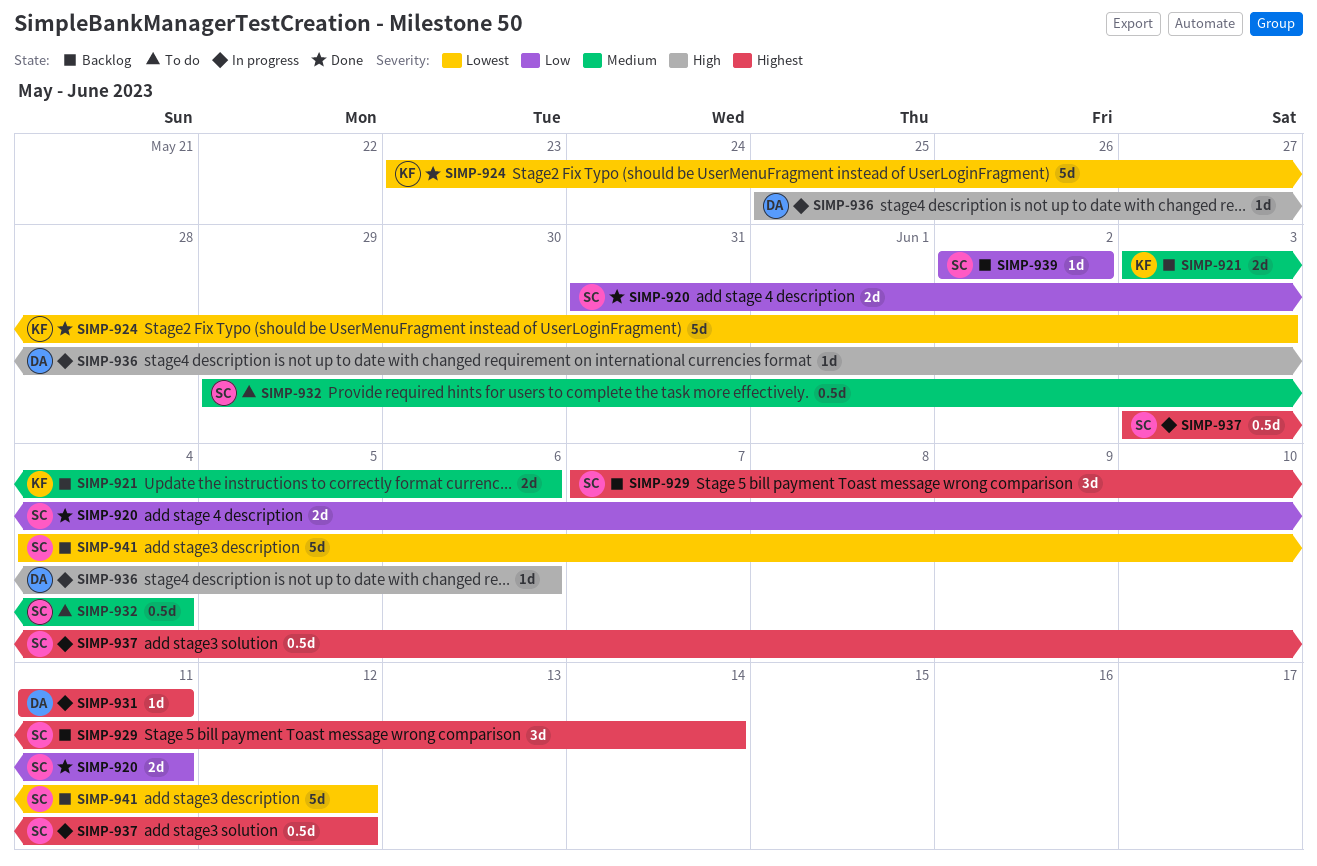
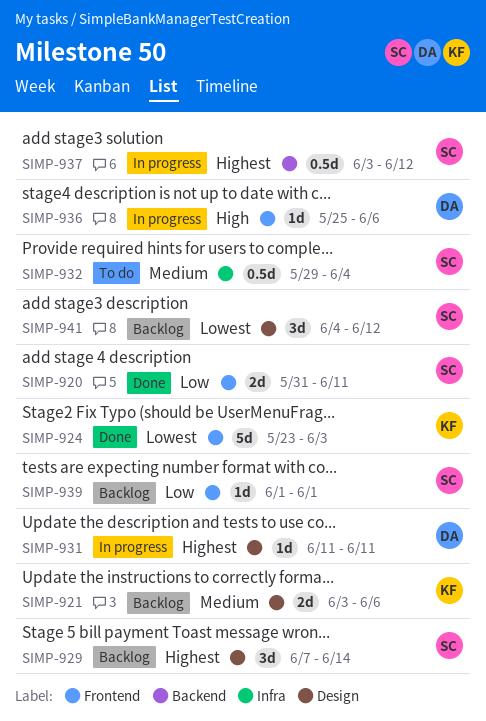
SIMP-939, start: Jun 2 -> Jun 1
SIMP-939, due: Jun 2 -> Jun 1
SIMP-941, estimate: 5d -> 3d

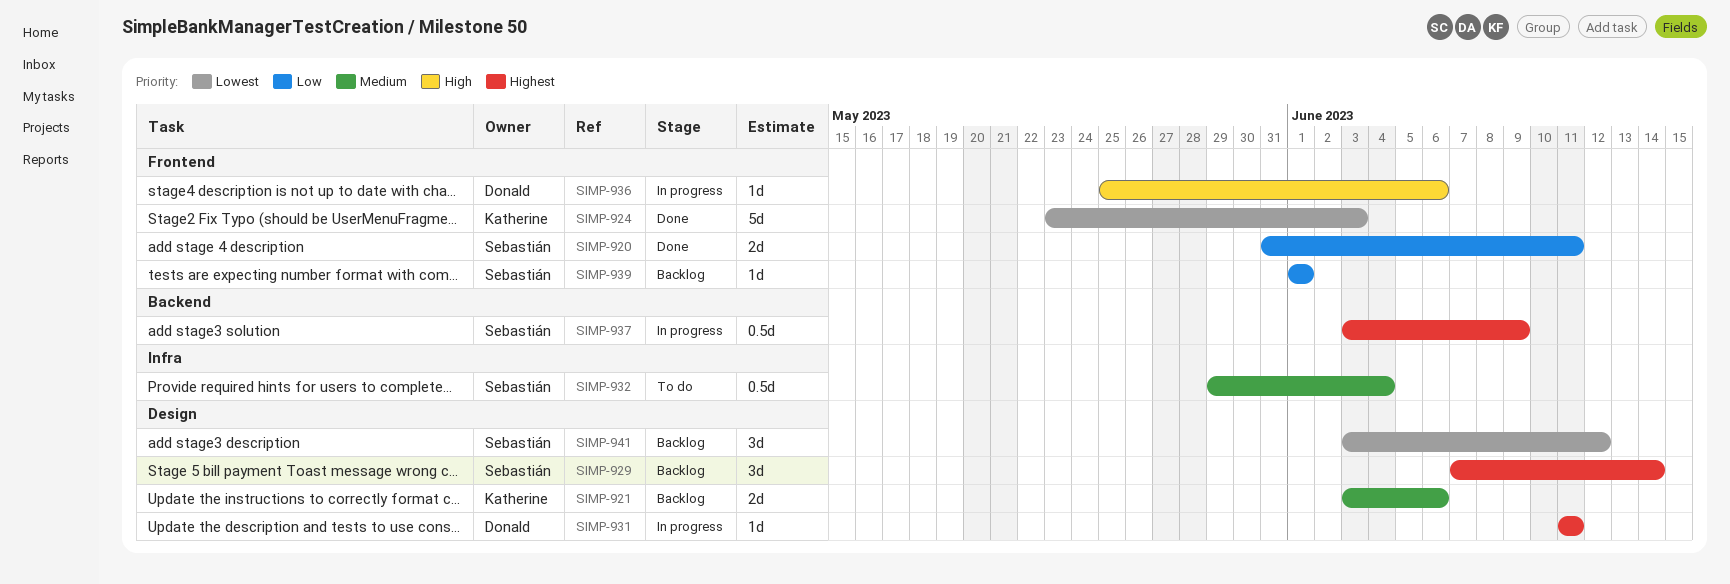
SIMP-937, due: Jun 12 -> Jun 9
SIMP-941, start: Jun 4 -> Jun 3

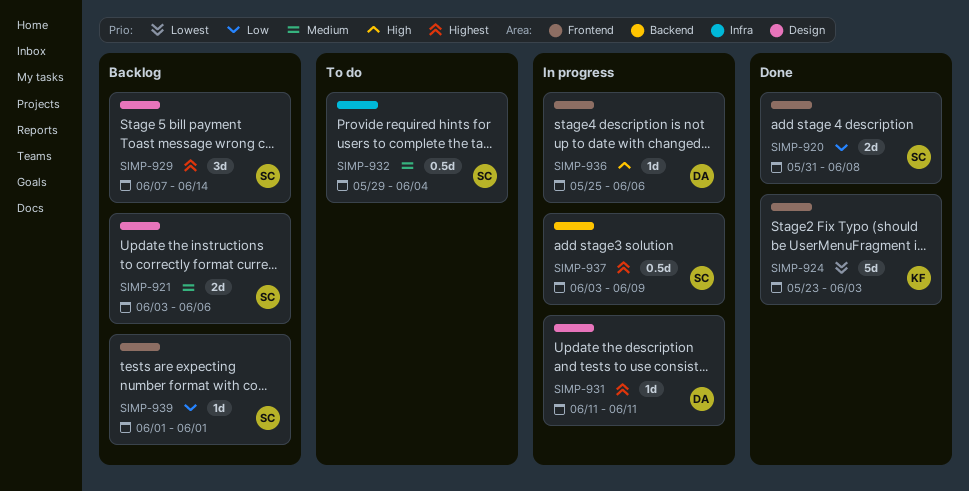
SIMP-920, due: Jun 11 -> Jun 8
SIMP-921, owner: Katherine -> Sebastián
SIMP-941: present -> none

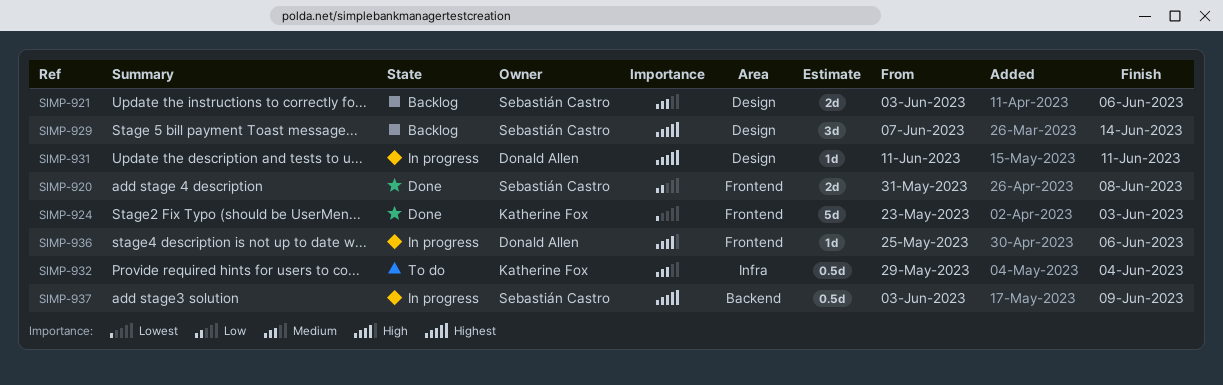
SIMP-932, owner: Sebastián Castro -> Katherine Fox
SIMP-939: present -> none

